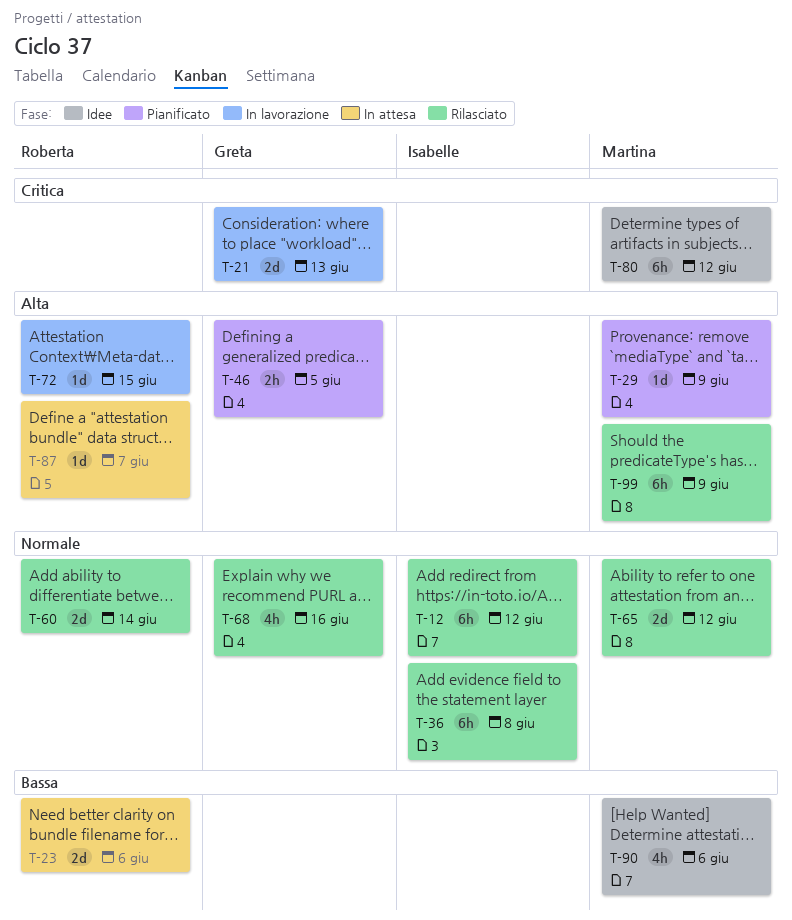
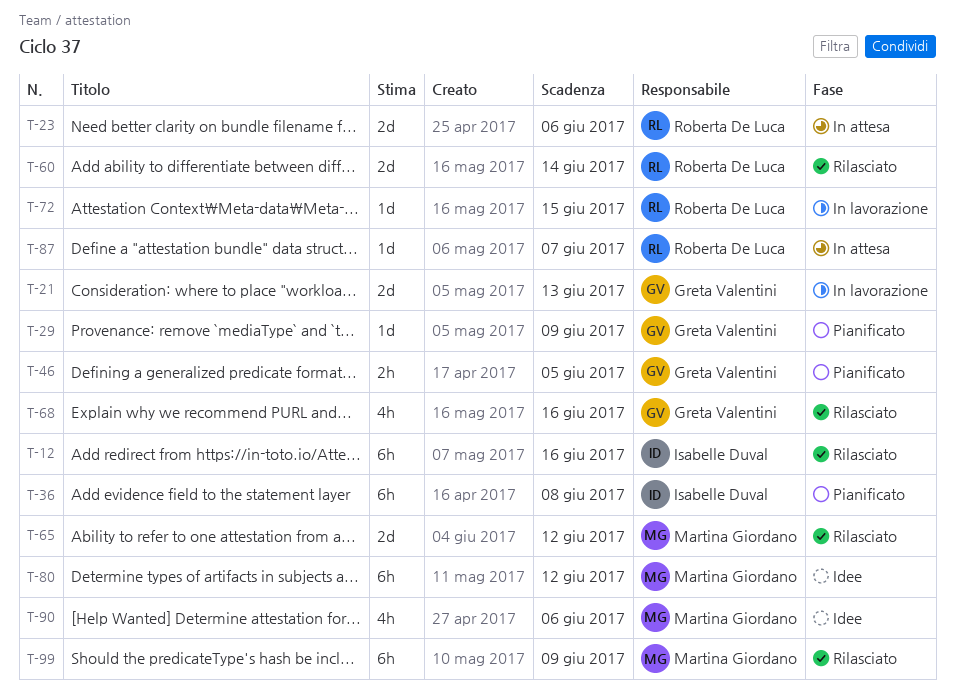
T-12, due: Jun 12 -> Jun 16
T-29, owner: Martina Giordano -> Greta Valentini
T-36, status: Rilasciato -> Pianificato

